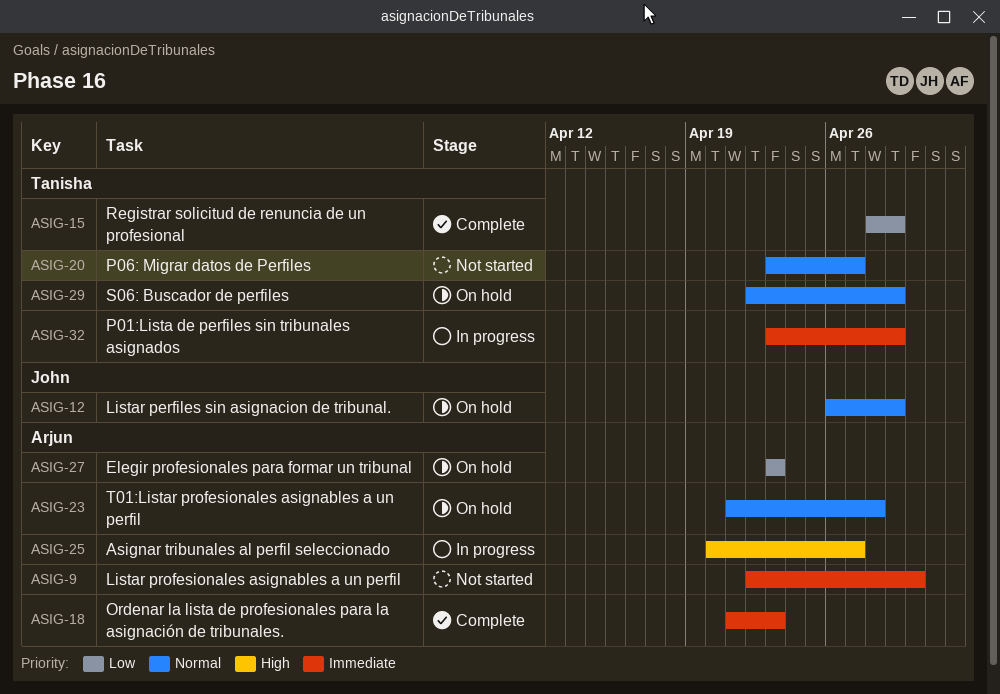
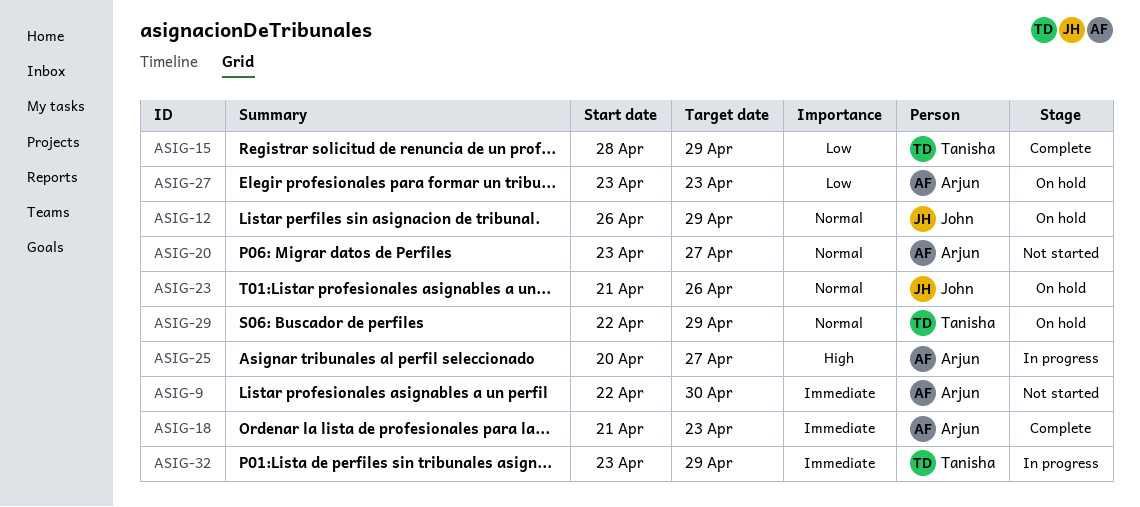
ASIG-20, owner: Tanisha -> Arjun
ASIG-23, owner: Arjun -> John
ASIG-23, due: Apr 28 -> Apr 26

